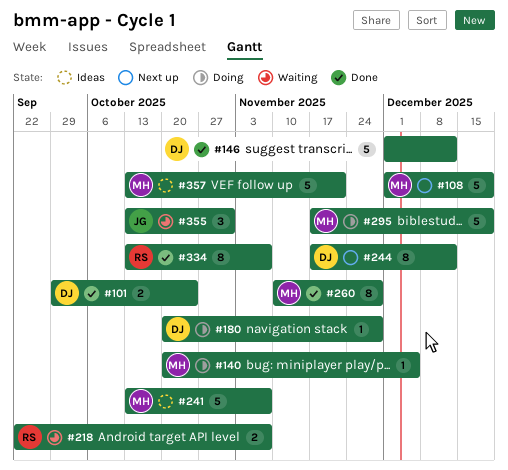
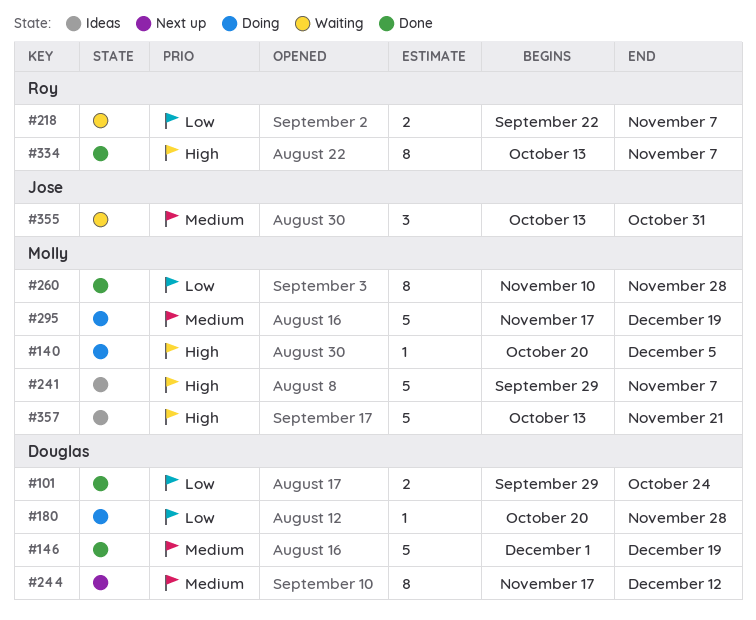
#108: present -> none
#146, due: Dec 12 -> Dec 19
#241, start: Oct 13 -> Sep 29

